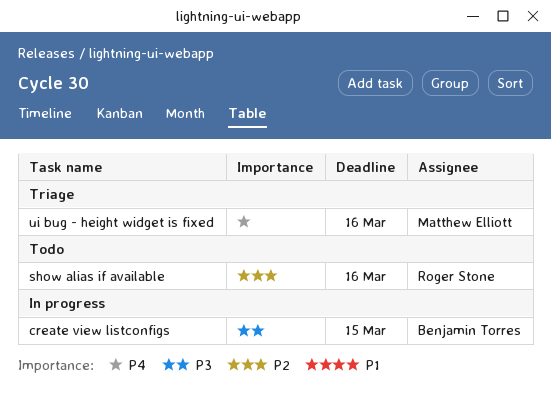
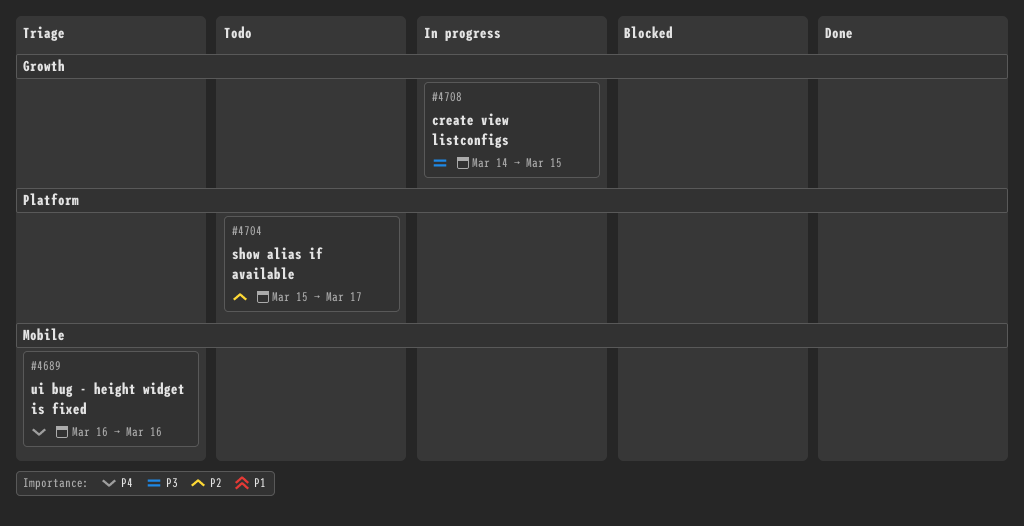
show alias if available, due: Mar 16 -> Mar 17

